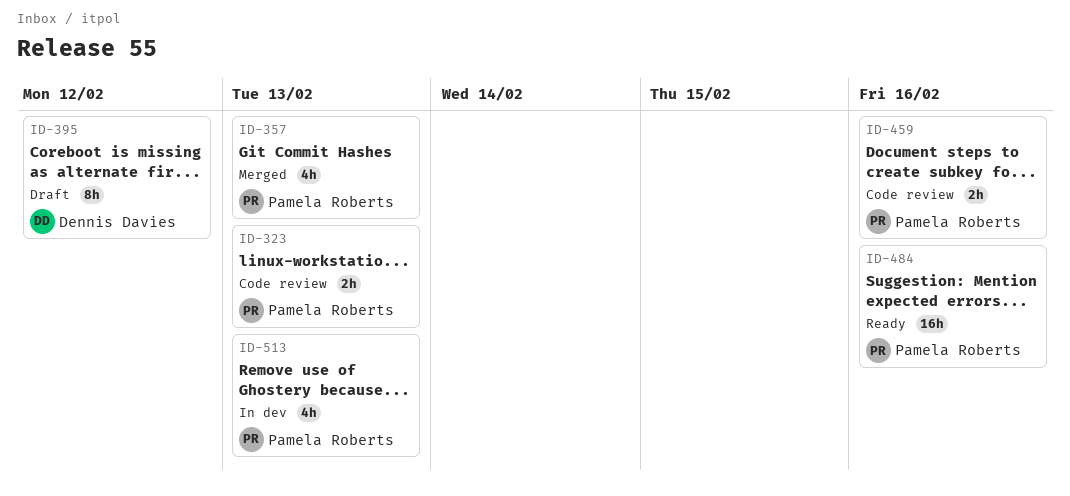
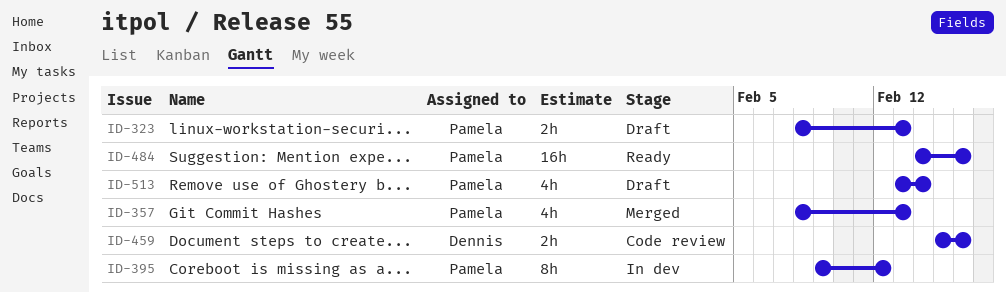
ID-323, status: Code review -> Draft
ID-395, status: Draft -> In dev
ID-395, owner: Dennis Davies -> Pamela Roberts
ID-459, owner: Pamela Roberts -> Dennis Davies
ID-513, status: In dev -> Draft
ID-513, due: Feb 13 -> Feb 14

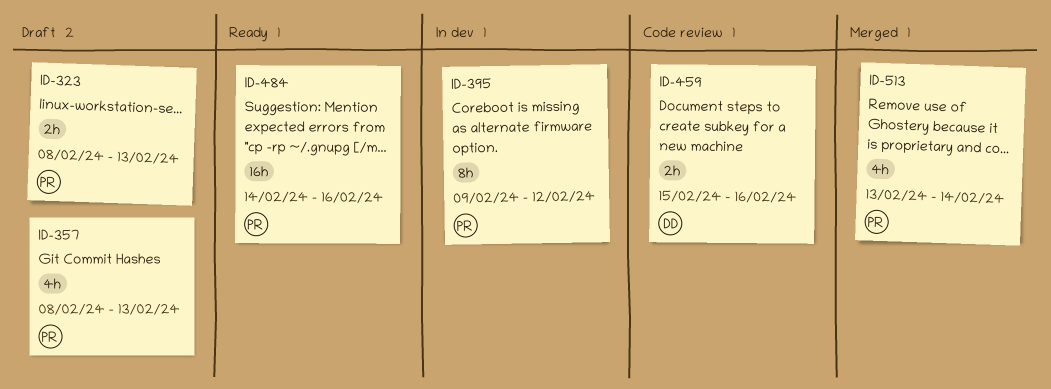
ID-357, status: Merged -> Draft
ID-513, status: Draft -> Merged

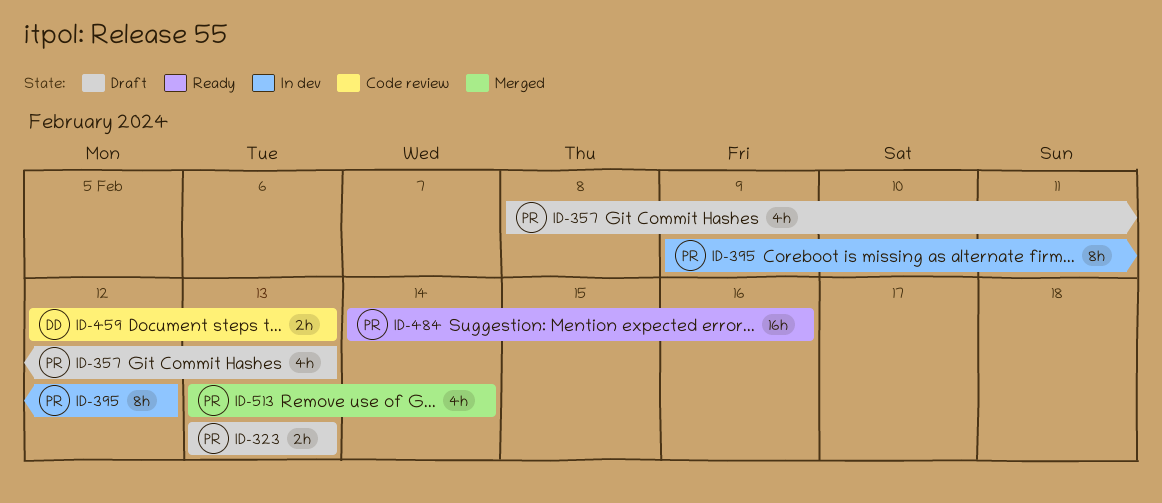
ID-323, start: Feb 8 -> Feb 13
ID-459, start: Feb 15 -> Feb 12
ID-459, due: Feb 16 -> Feb 13

